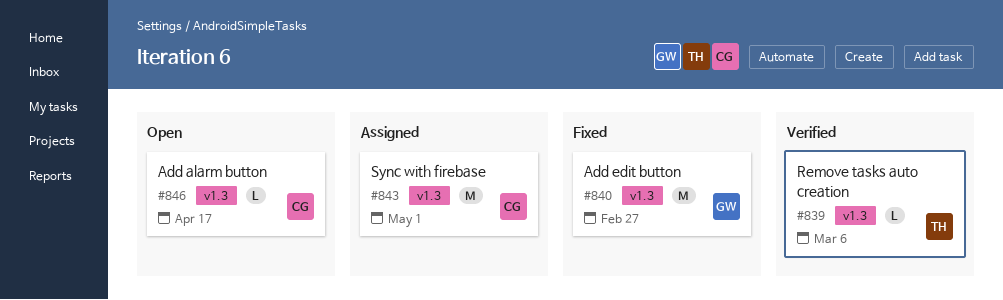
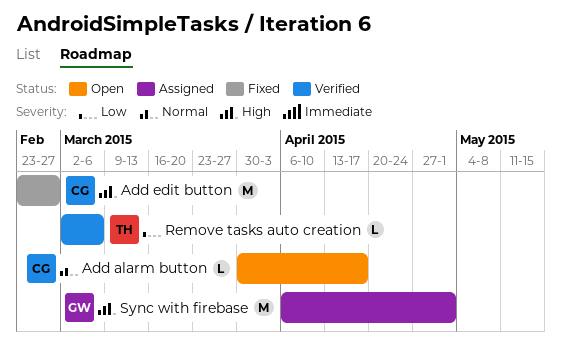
Add edit button, owner: GW -> CG
Sync with firebase, owner: CG -> GW

